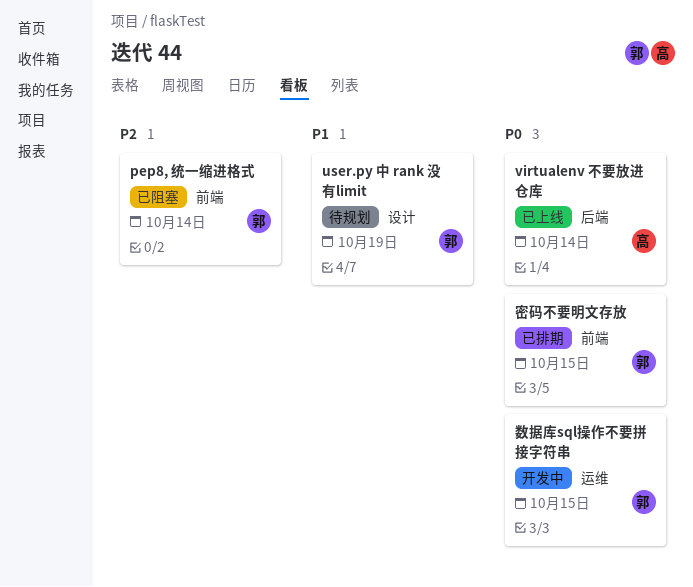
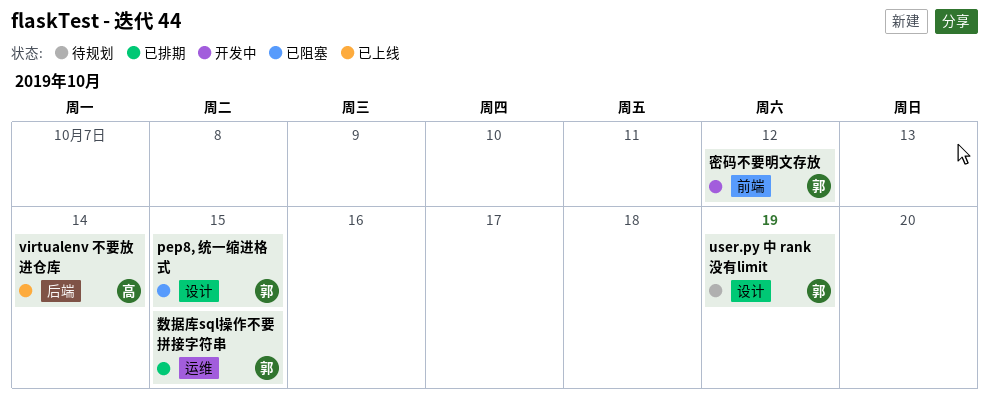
pep8, 统一缩进格式, label: 前端 -> 设计
pep8, 统一缩进格式, due: Oct 14 -> Oct 15
密码不要明文存放, status: 已排期 -> 开发中
密码不要明文存放, due: Oct 15 -> Oct 12
数据库sql操作不要拼接字符串, status: 开发中 -> 已排期

